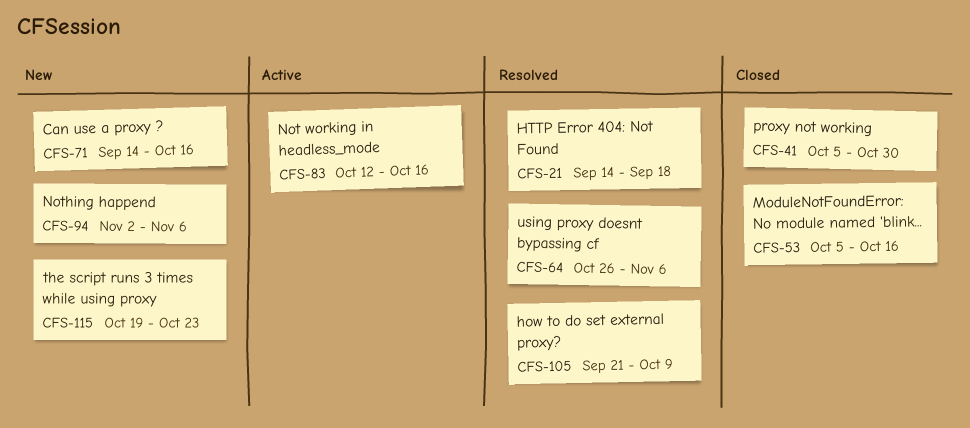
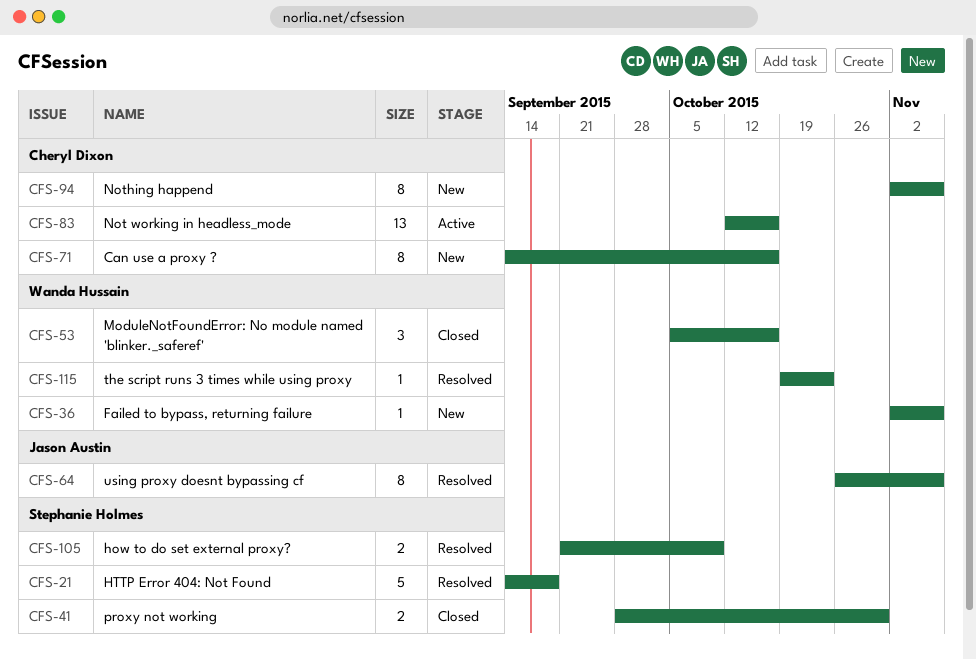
CFS-36: none -> present
CFS-41, start: Oct 5 -> Sep 28
CFS-115, status: New -> Resolved

